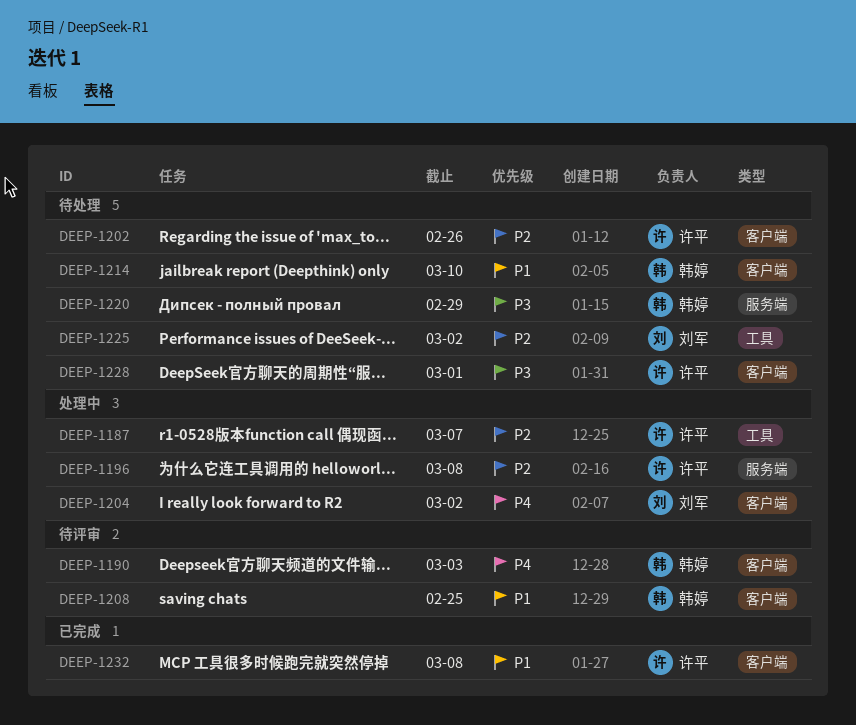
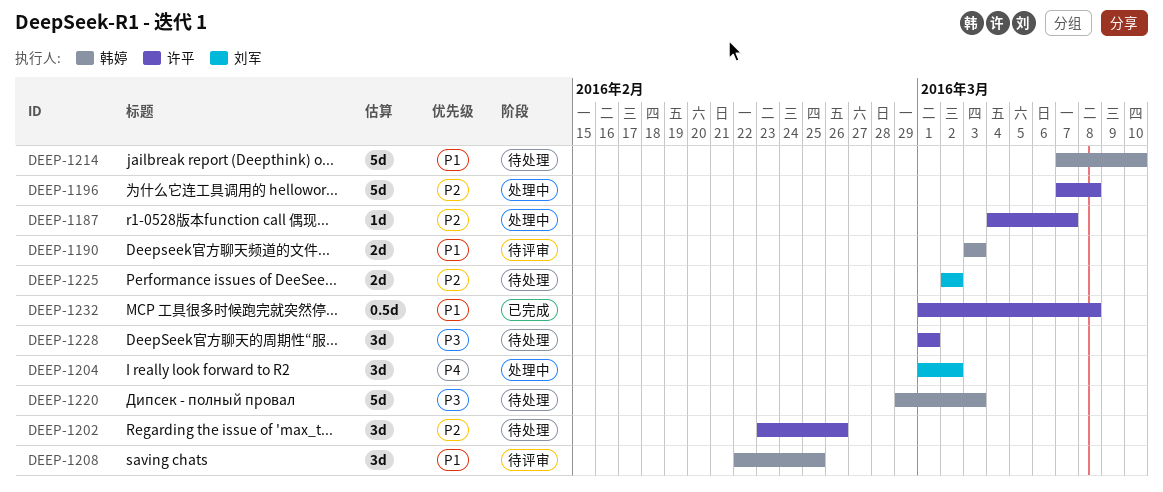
DEEP-1190, priority: P4 -> P1
DEEP-1220, due: Feb 29 -> Mar 3

